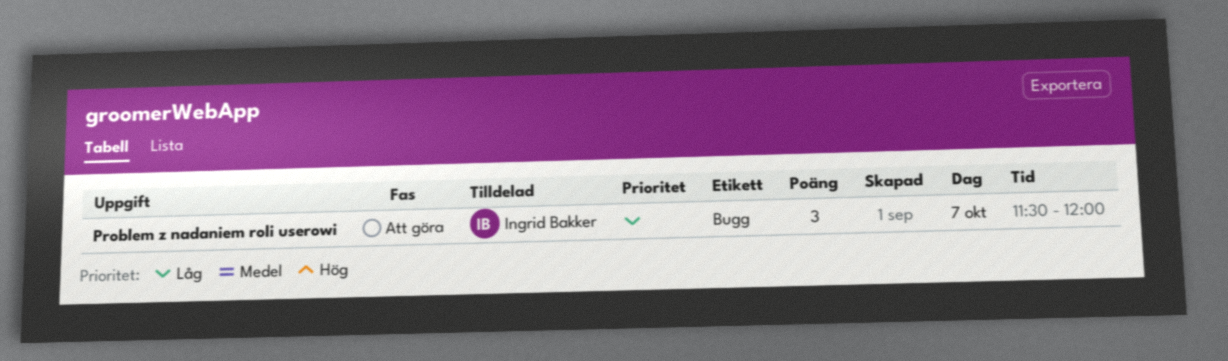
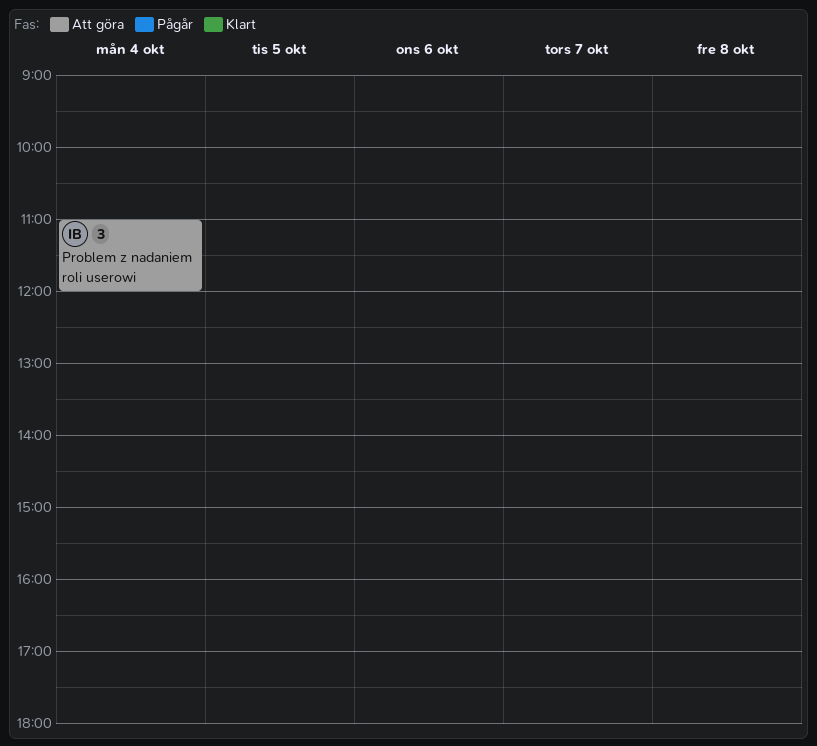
Problem z nadaniem roli userowi, day: Oct 7 -> Oct 4
Problem z nadaniem roli userowi, begins: 11:30 -> 11:00

